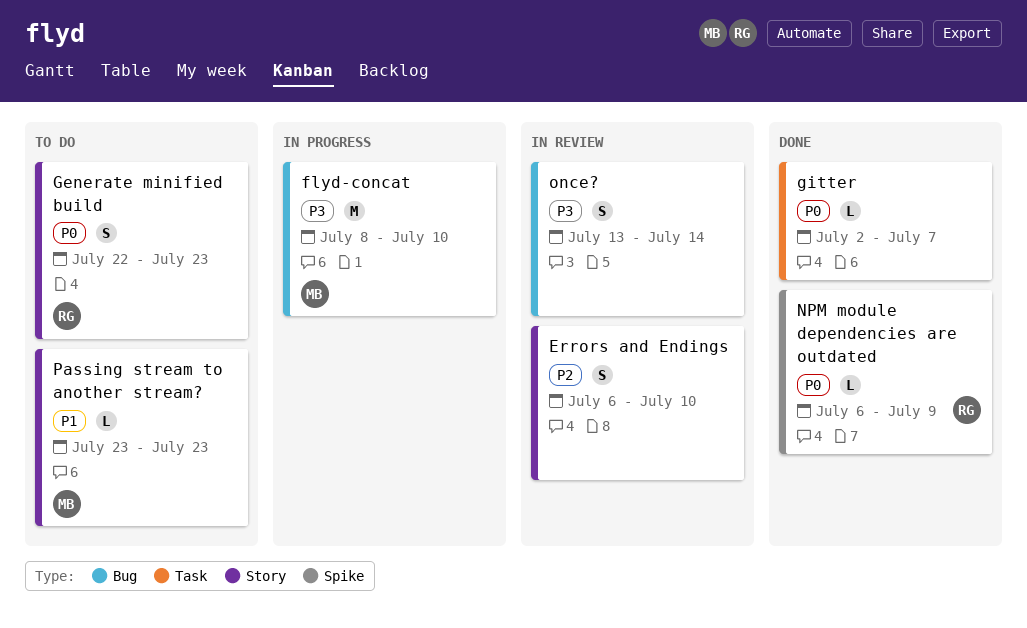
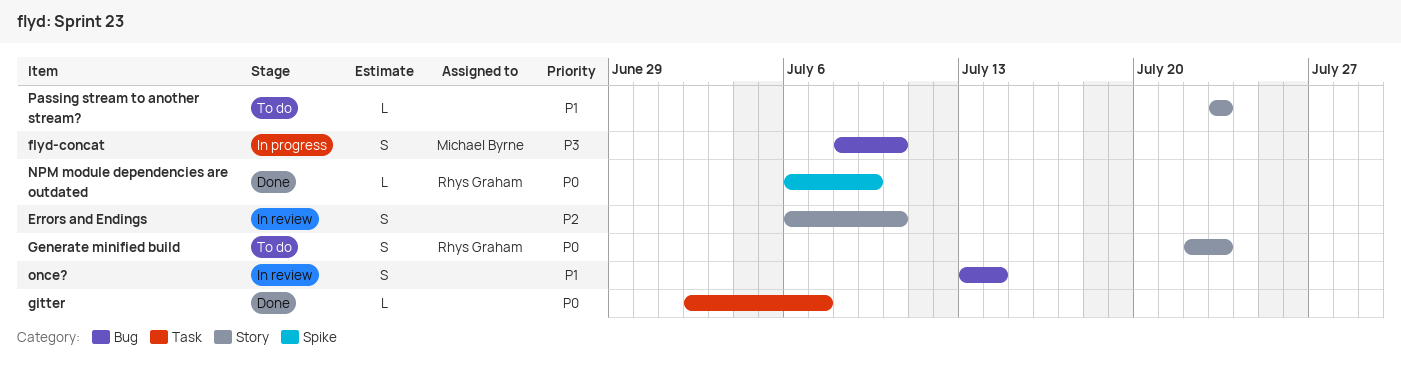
flyd-concat, estimate: M -> S
once?, priority: P3 -> P1
Passing stream to another stream?, owner: Michael Byrne -> none

